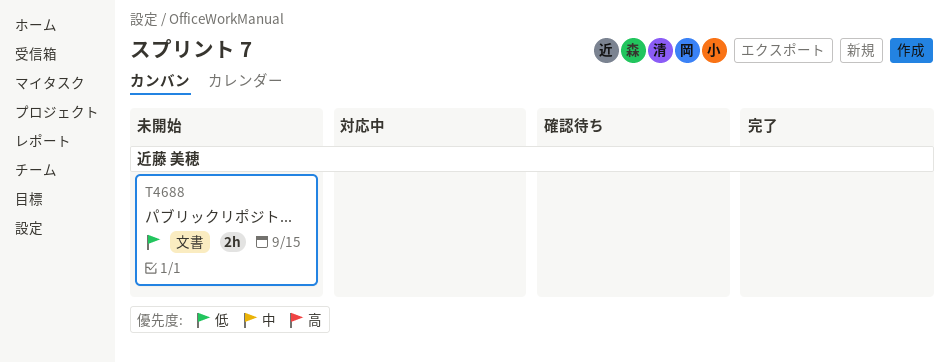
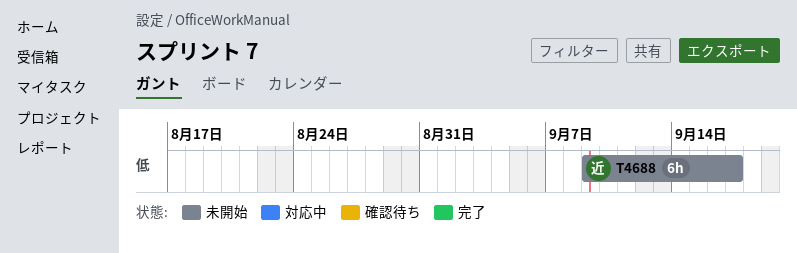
T4688, estimate: 2h -> 6h
T4688, due: Sep 15 -> Sep 17

